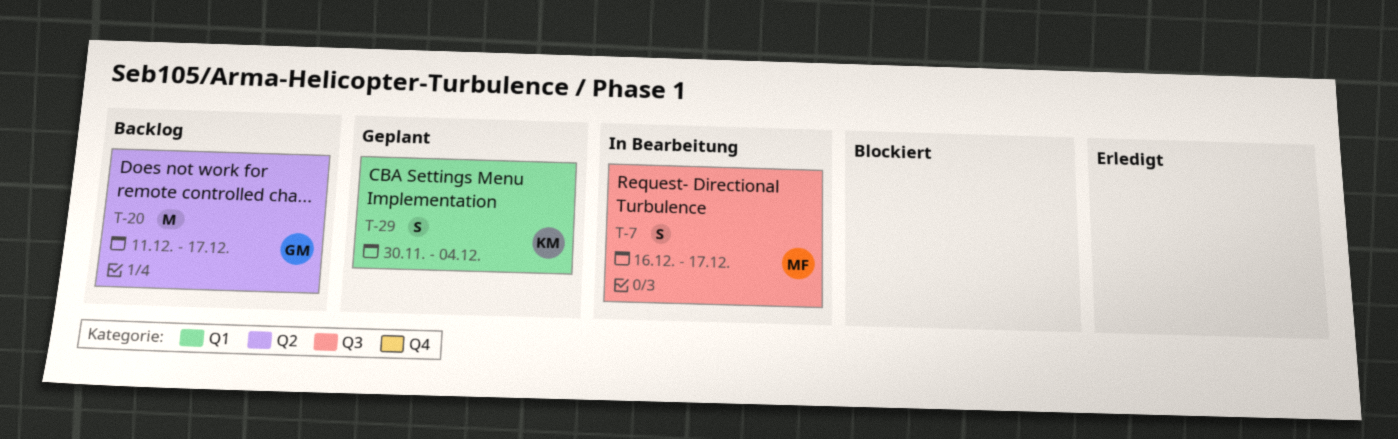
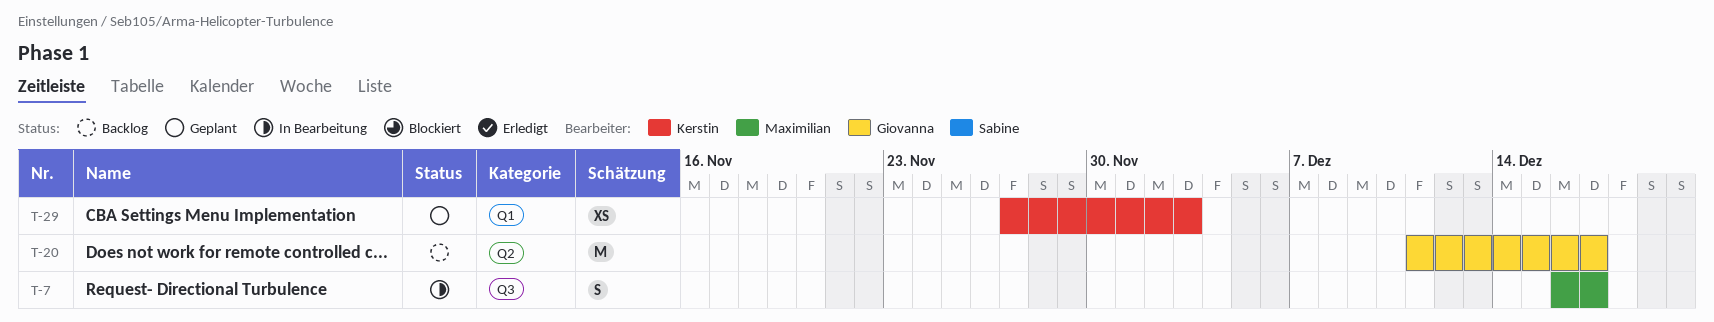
T-29, estimate: S -> XS
T-29, start: Nov 30 -> Nov 27
T-29, due: Dec 4 -> Dec 3

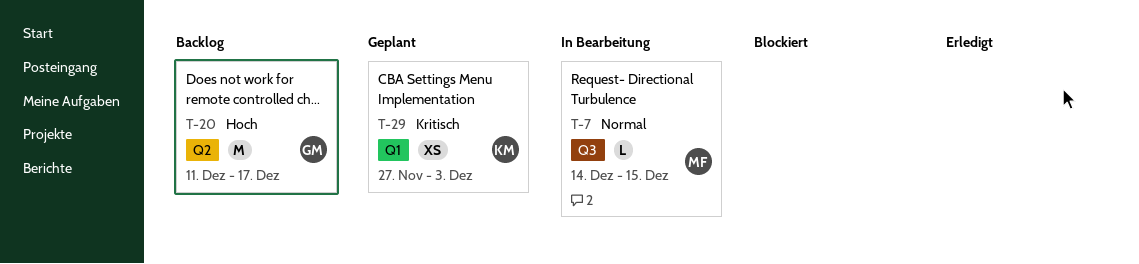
T-7, estimate: S -> L
T-7, start: Dec 16 -> Dec 14
T-7, due: Dec 17 -> Dec 15

